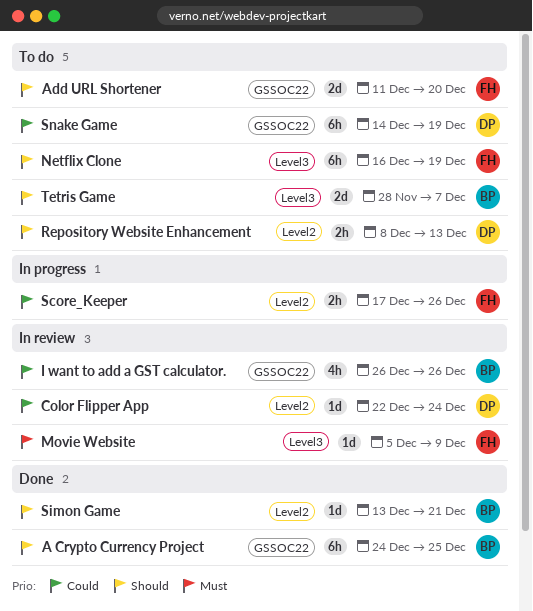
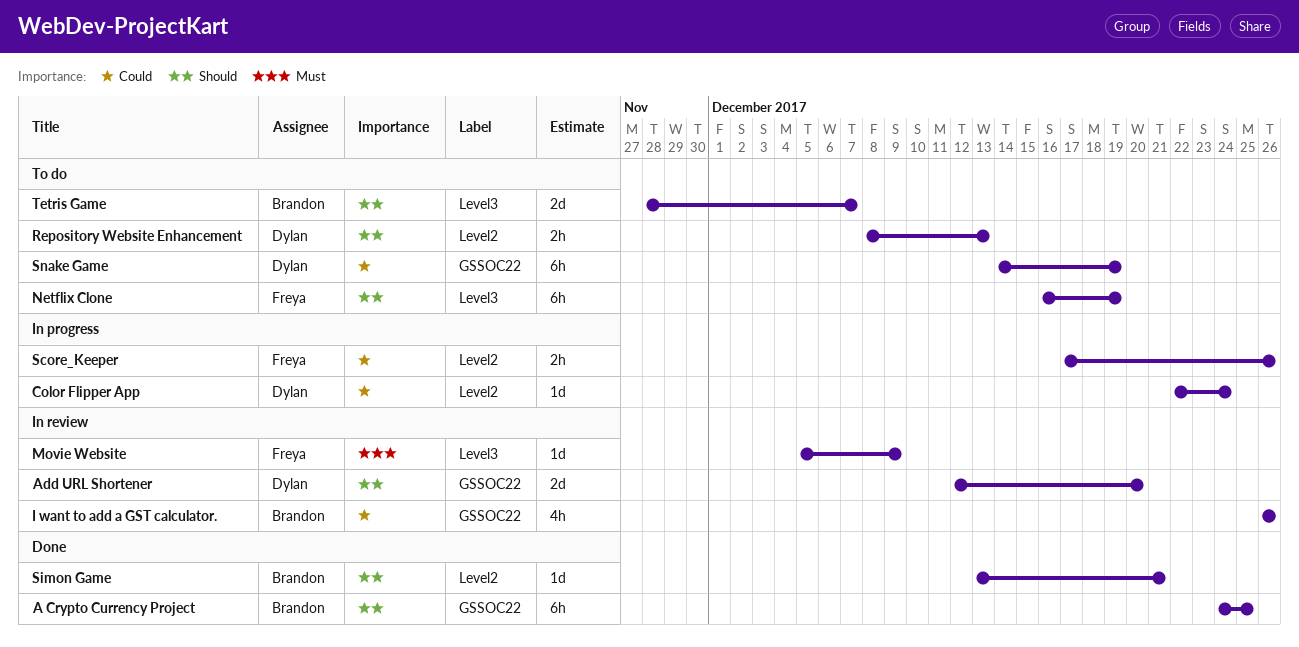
Add URL Shortener, status: To do -> In review
Add URL Shortener, owner: Freya -> Dylan
Add URL Shortener, start: Dec 11 -> Dec 12
Color Flipper App, status: In review -> In progress

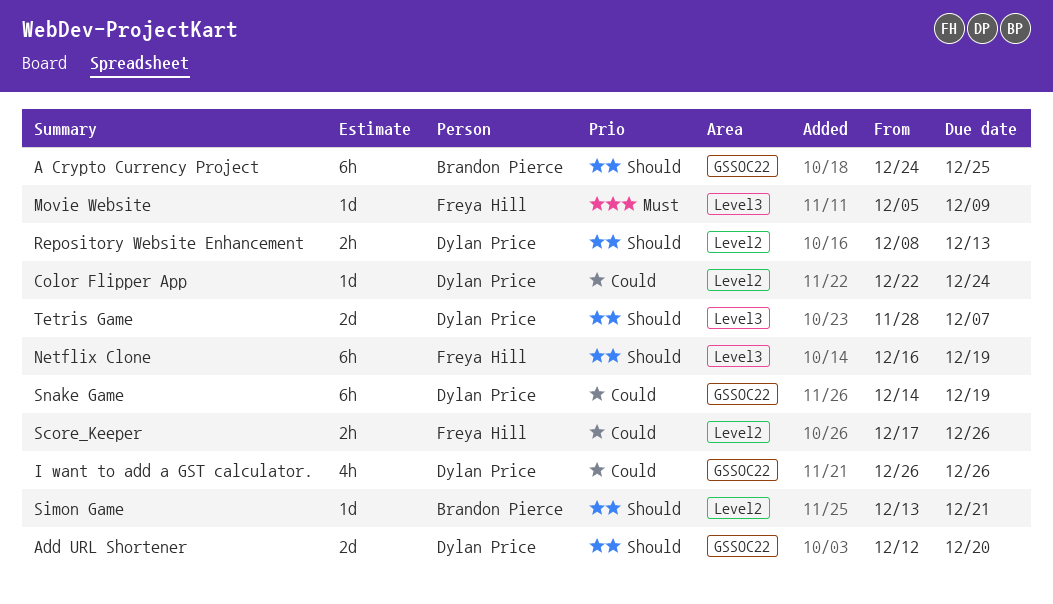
I want to add a GST calculator., owner: Brandon Pierce -> Dylan Price
Tetris Game, owner: Brandon Pierce -> Dylan Price

